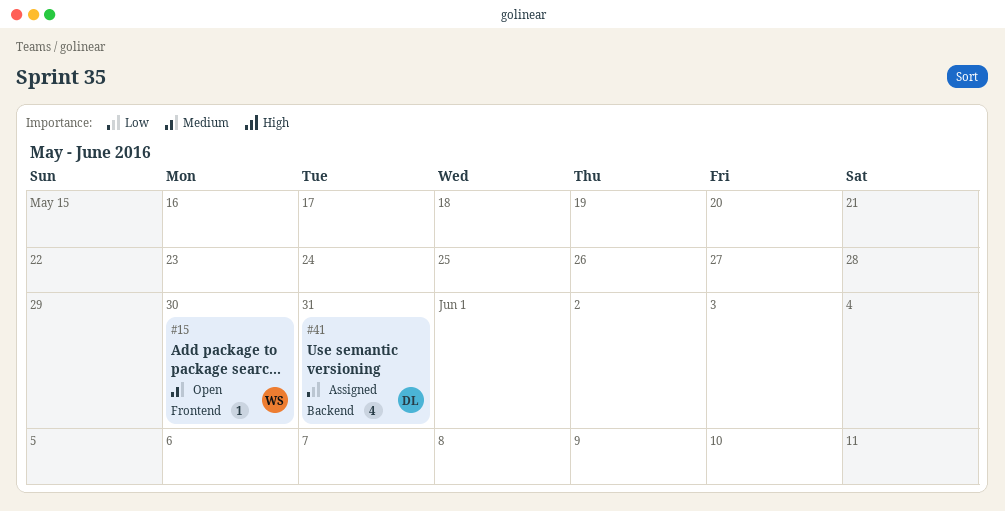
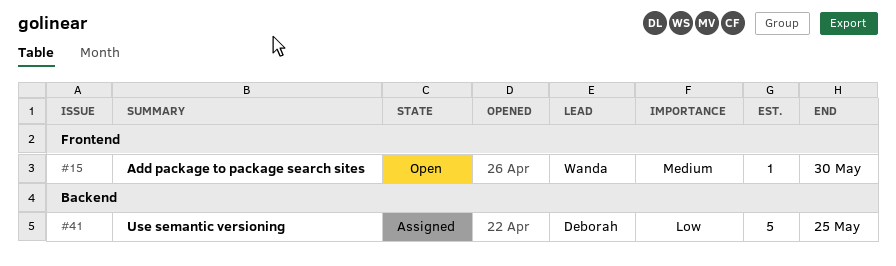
#41, estimate: 4 -> 5
#41, due: May 31 -> May 25

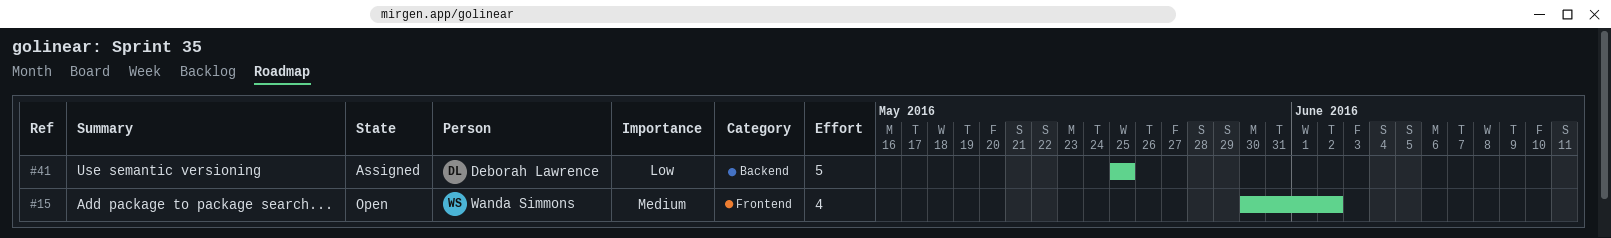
#15, estimate: 1 -> 4
#15, due: May 30 -> Jun 2

